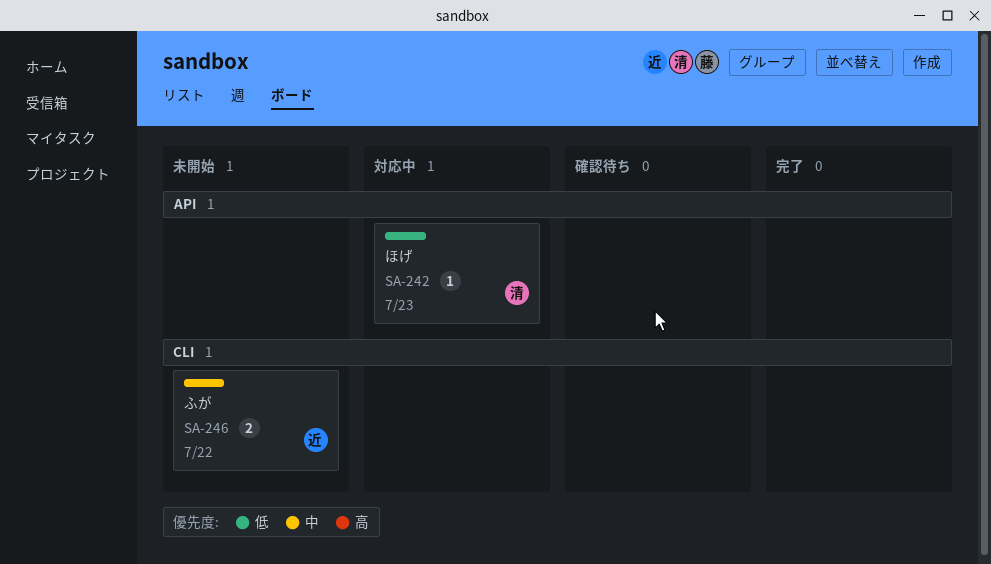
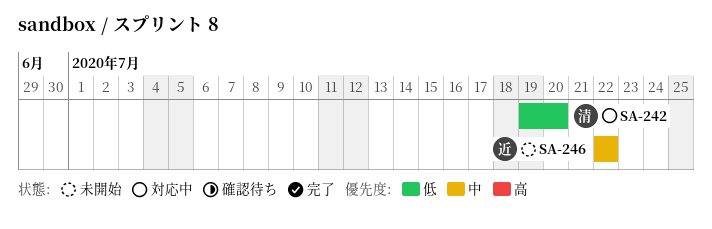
SA-242, due: Jul 23 -> Jul 20

